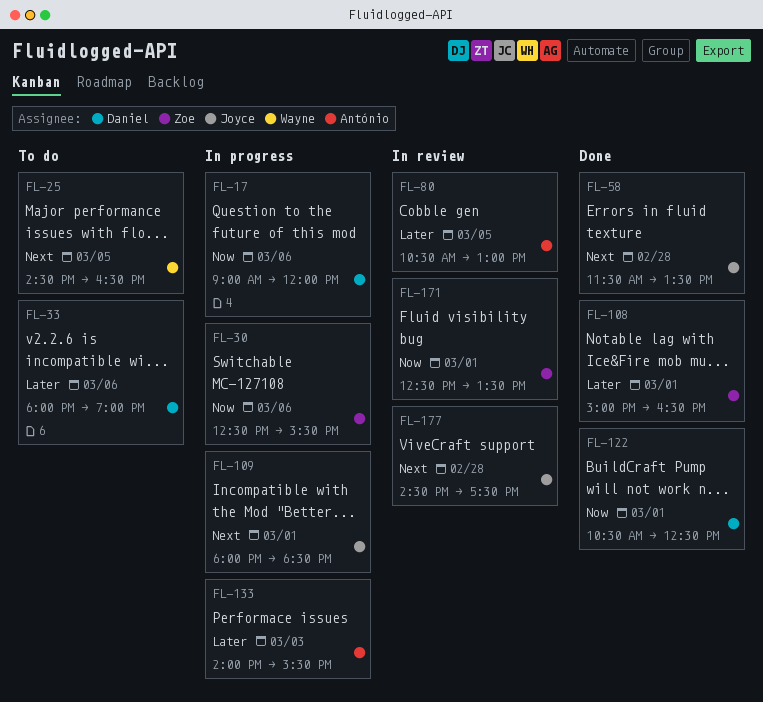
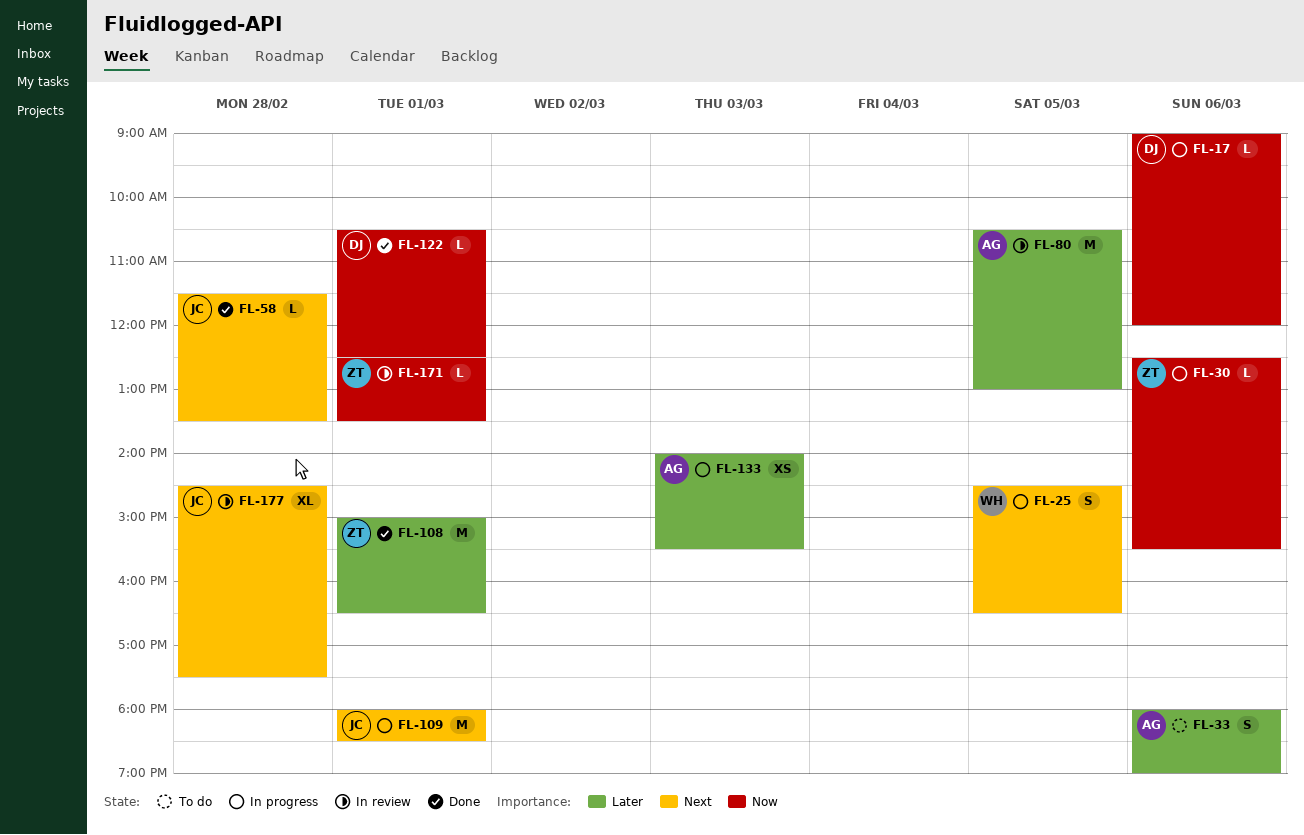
FL-25, status: To do -> In progress
FL-33, owner: Daniel -> António

